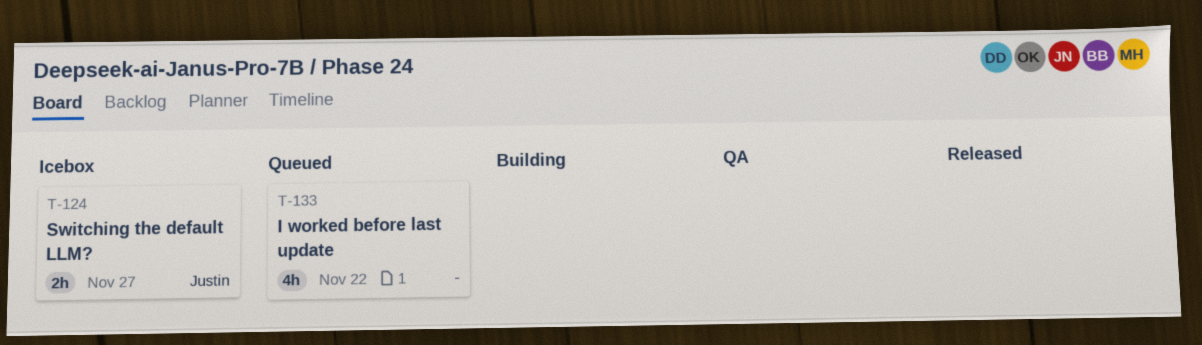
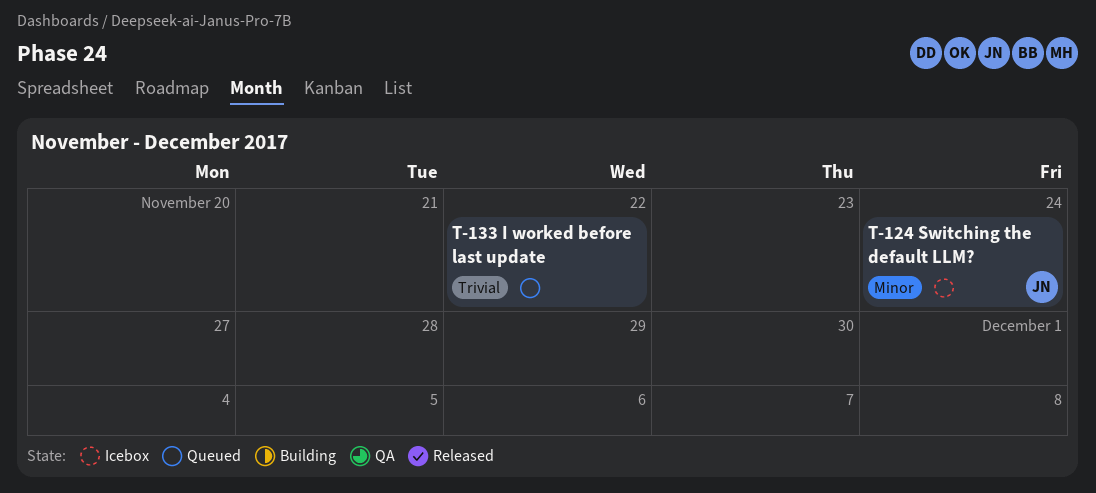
T-124, due: Nov 27 -> Nov 24

